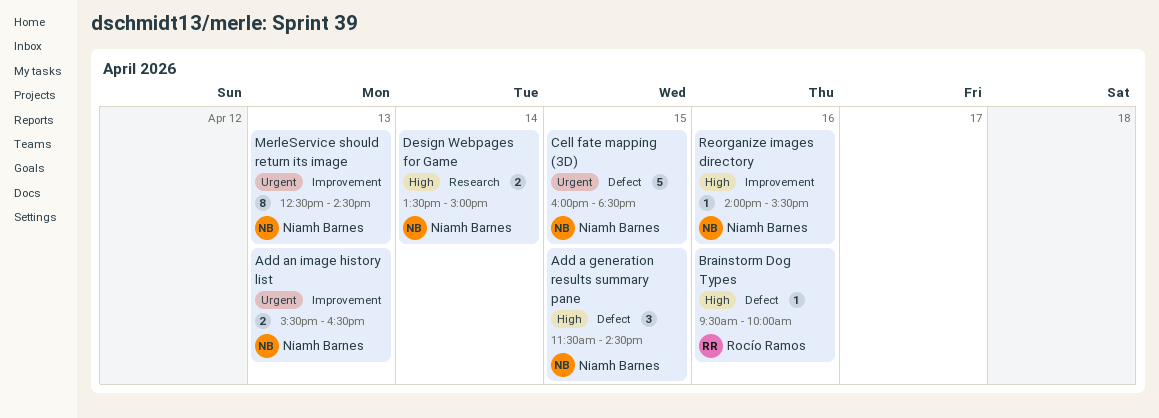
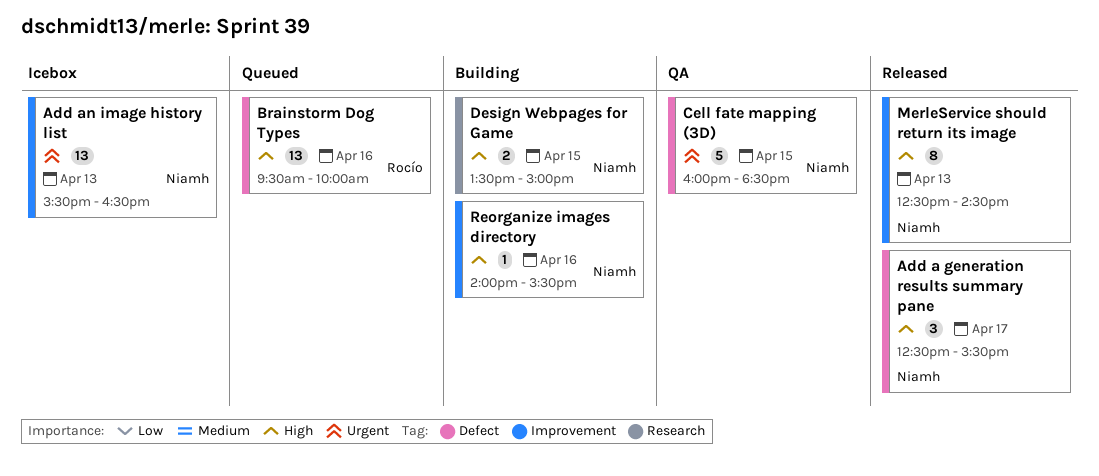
Add a generation results summary pane, day: Apr 15 -> Apr 17
Add a generation results summary pane, begins: 11:30 -> 12:30
Add a generation results summary pane, ends: 14:30 -> 15:30
Add an image history list, estimate: 2 -> 13
Brainstorm Dog Types, estimate: 1 -> 13
Design Webpages for Game, day: Apr 14 -> Apr 15
MerleService should return its image, priority: Urgent -> High

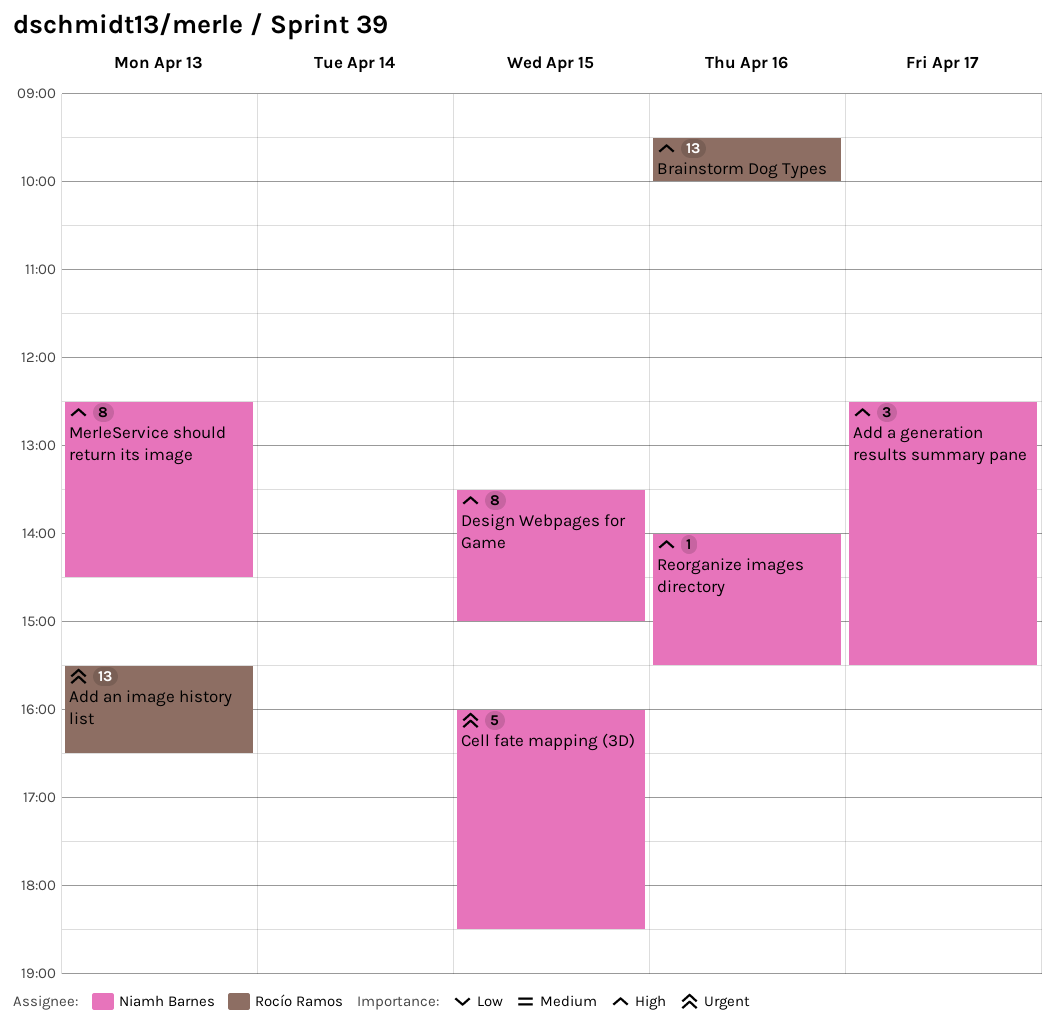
Add an image history list, owner: Niamh Barnes -> Rocío Ramos
Design Webpages for Game, estimate: 2 -> 8

